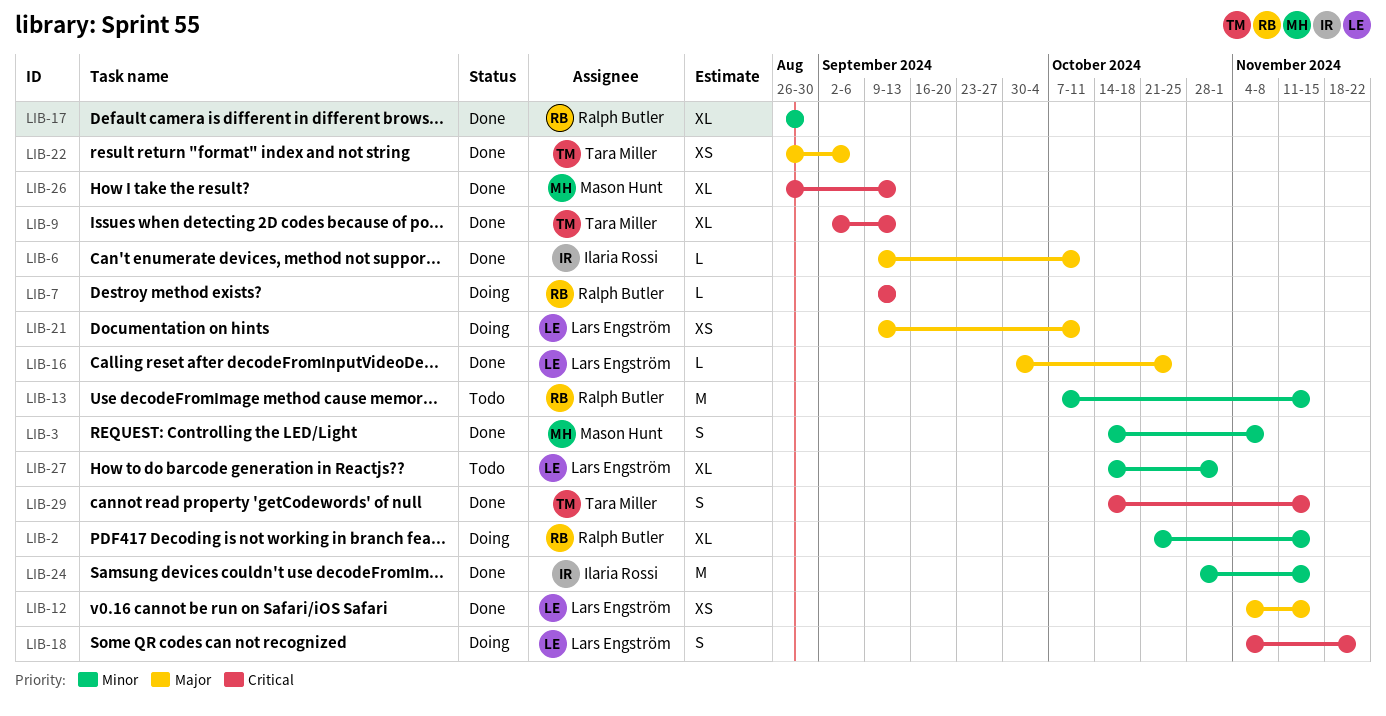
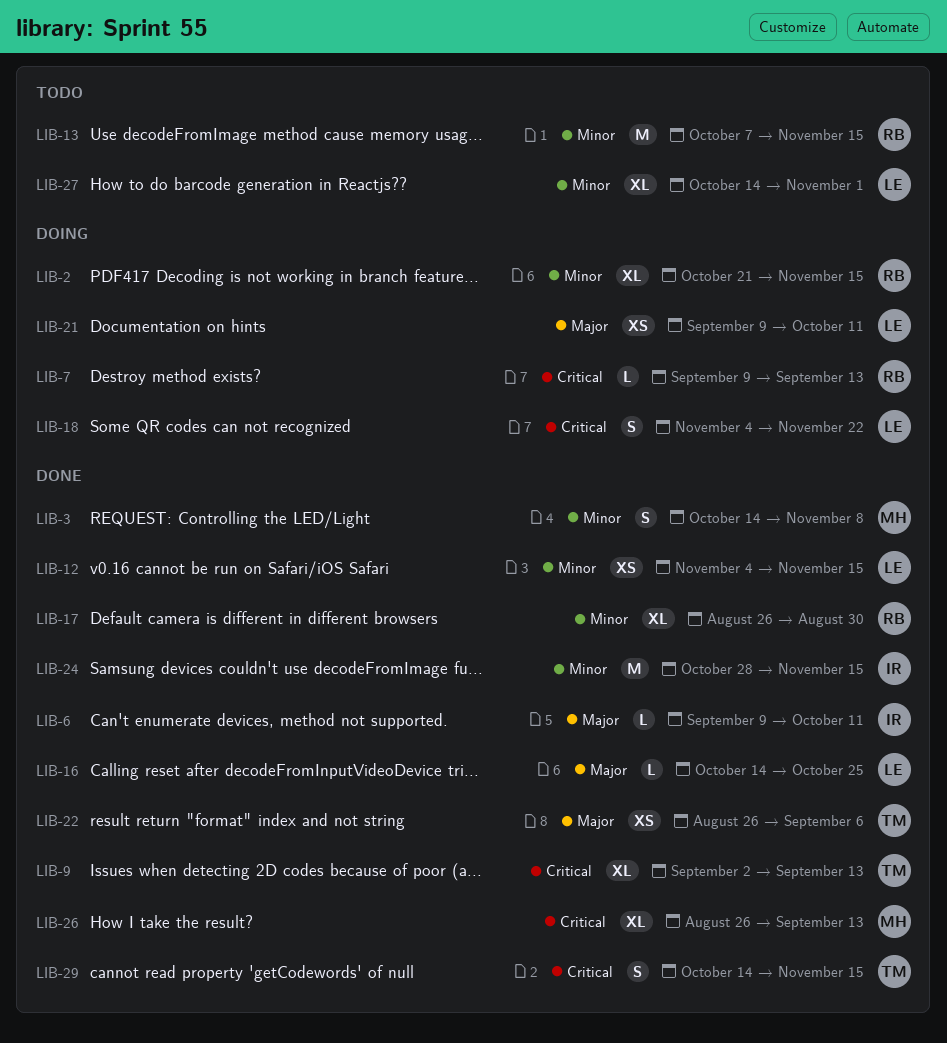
LIB-12, priority: Major -> Minor
LIB-16, start: Sep 30 -> Oct 14

